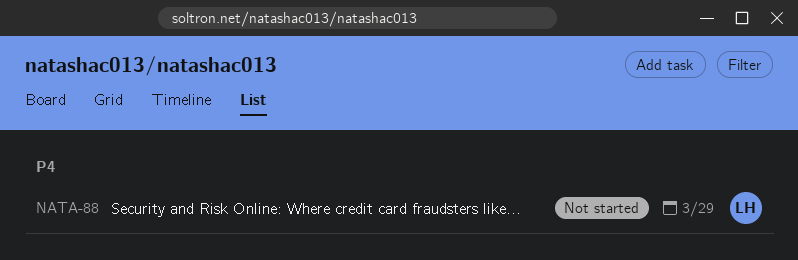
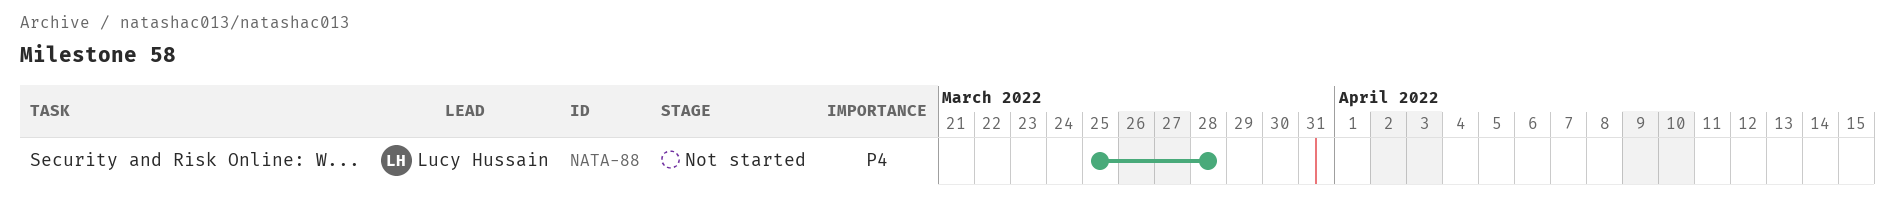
NATA-88, due: Mar 29 -> Mar 28

